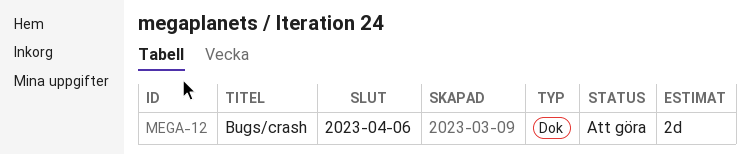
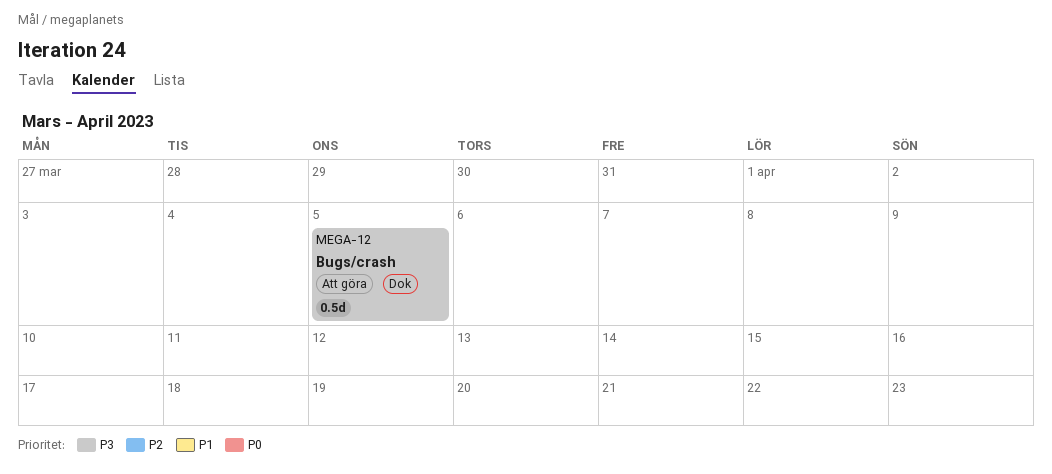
MEGA-12, estimate: 2d -> 0.5d
MEGA-12, due: Apr 6 -> Apr 5

